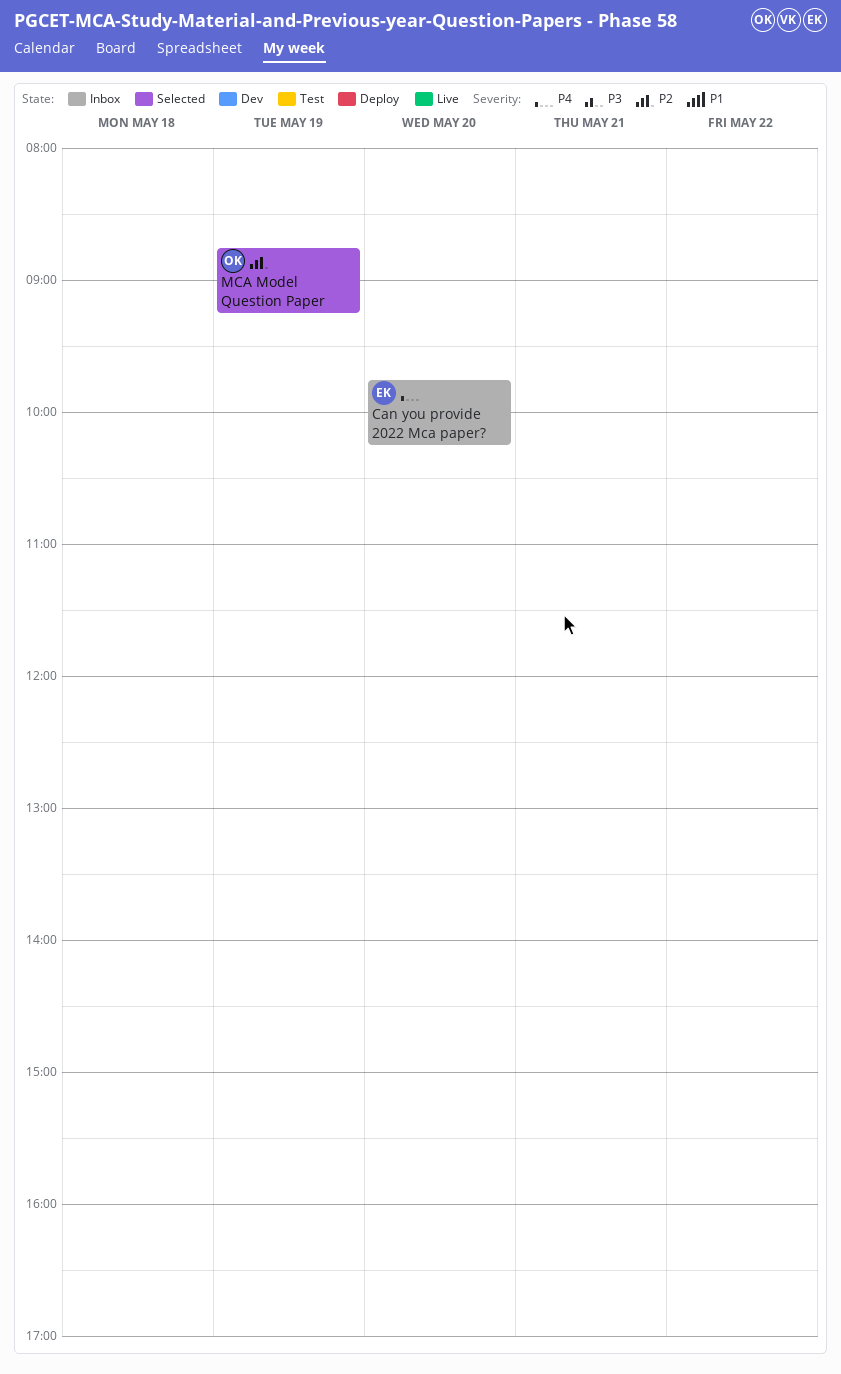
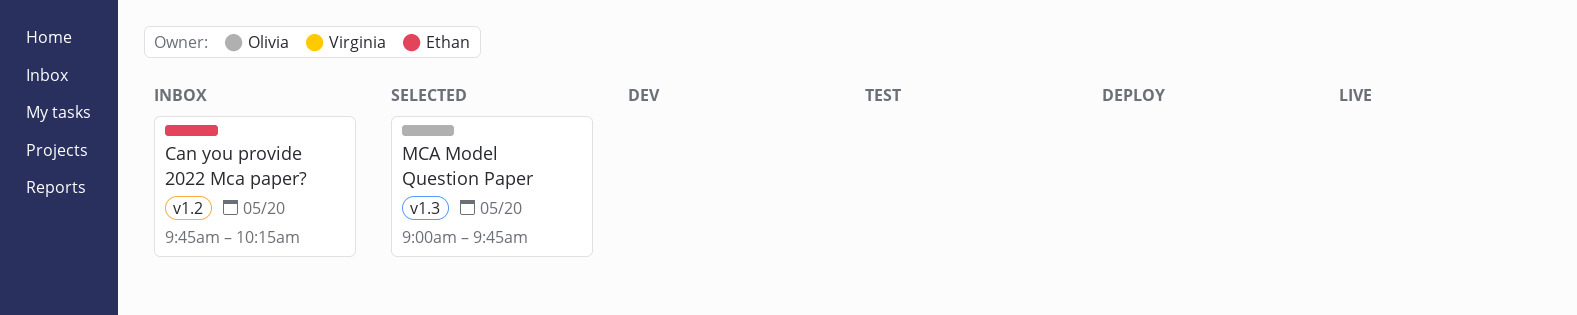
MCA Model Question Paper, day: May 19 -> May 20
MCA Model Question Paper, begins: 08:45 -> 09:00
MCA Model Question Paper, ends: 09:15 -> 09:45

